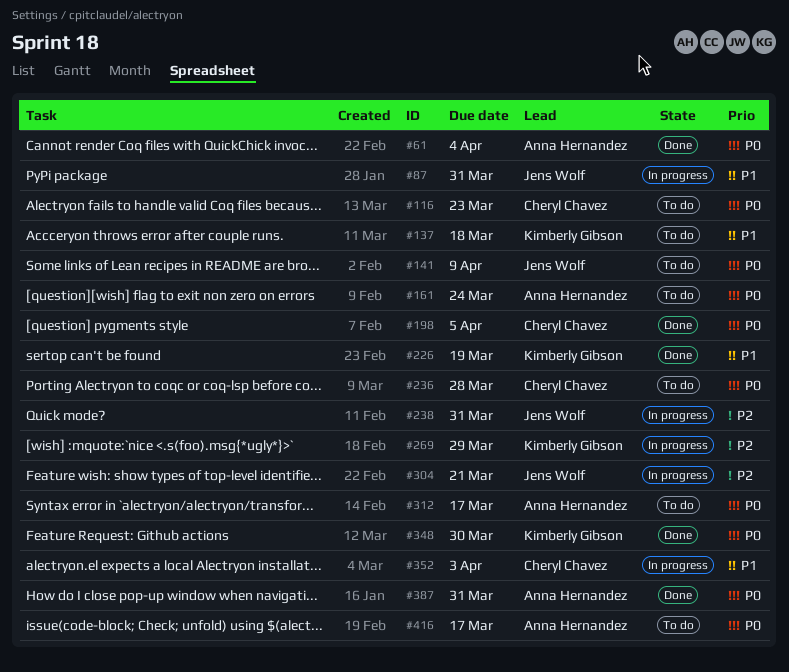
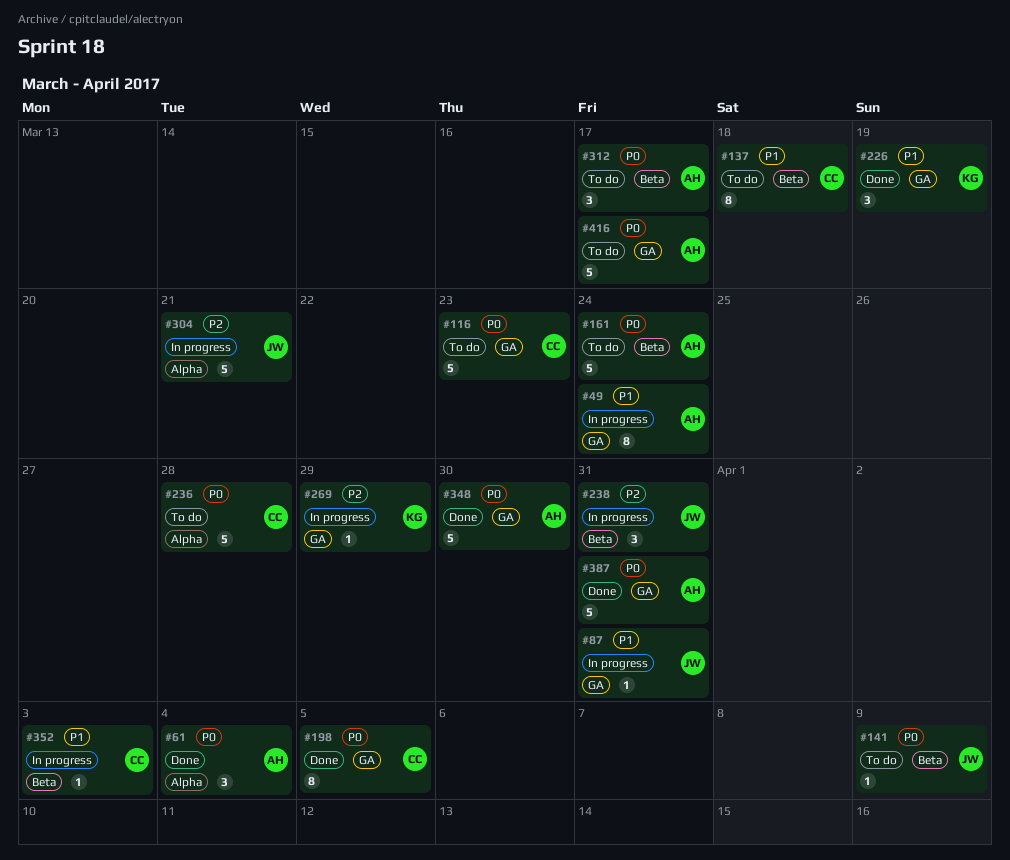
#49: none -> present
#137, owner: Kimberly Gibson -> Cheryl Chavez
#348, owner: Kimberly Gibson -> Anna Hernandez

